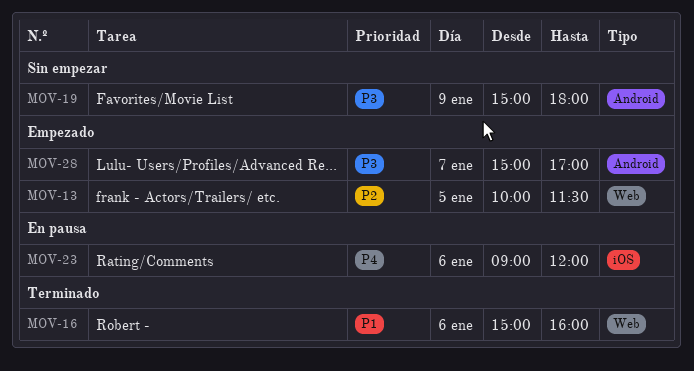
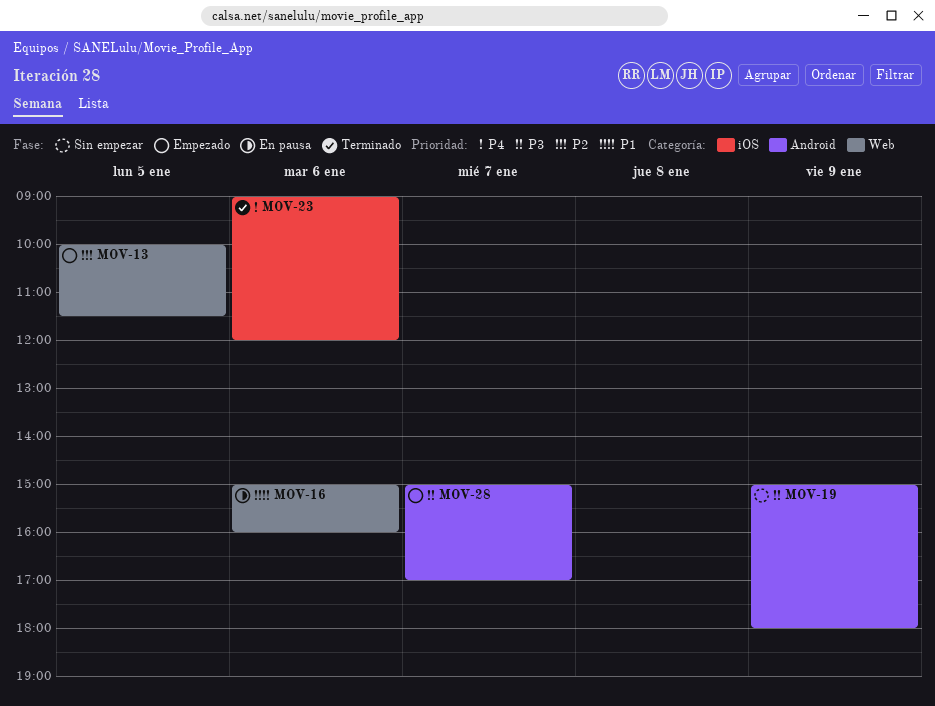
MOV-16, status: Terminado -> En pausa
MOV-23, status: En pausa -> Terminado

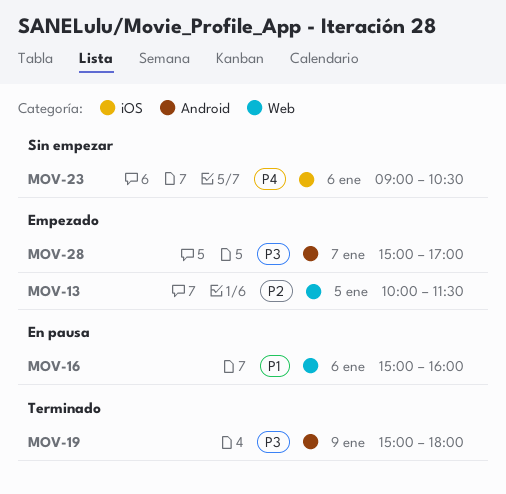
MOV-19, status: Sin empezar -> Terminado
MOV-23, status: Terminado -> Sin empezar
MOV-23, ends: 12:00 -> 10:30

